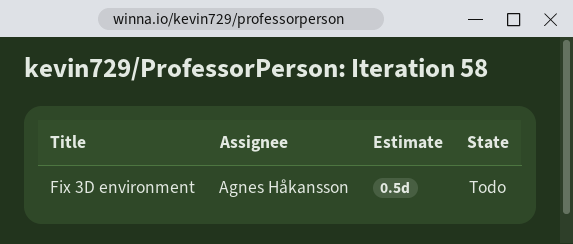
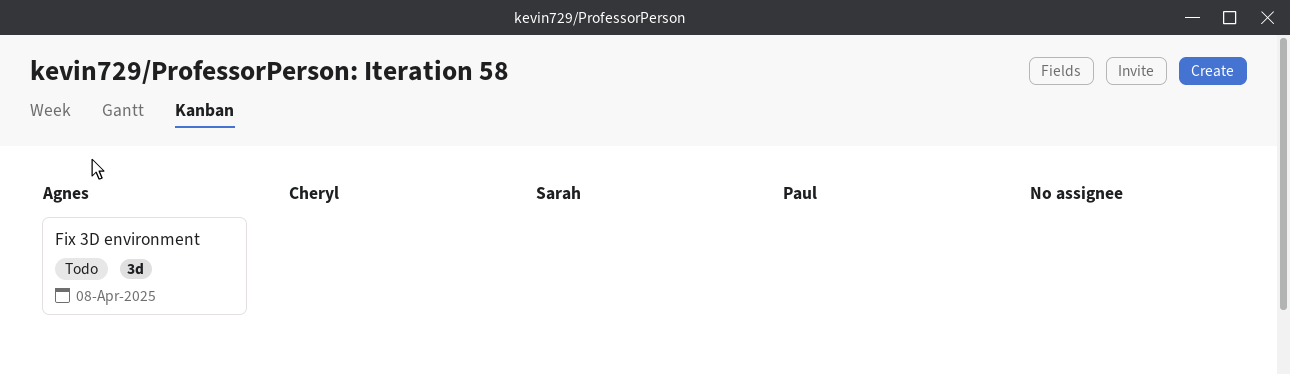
Fix 3D environment, estimate: 0.5d -> 3d

